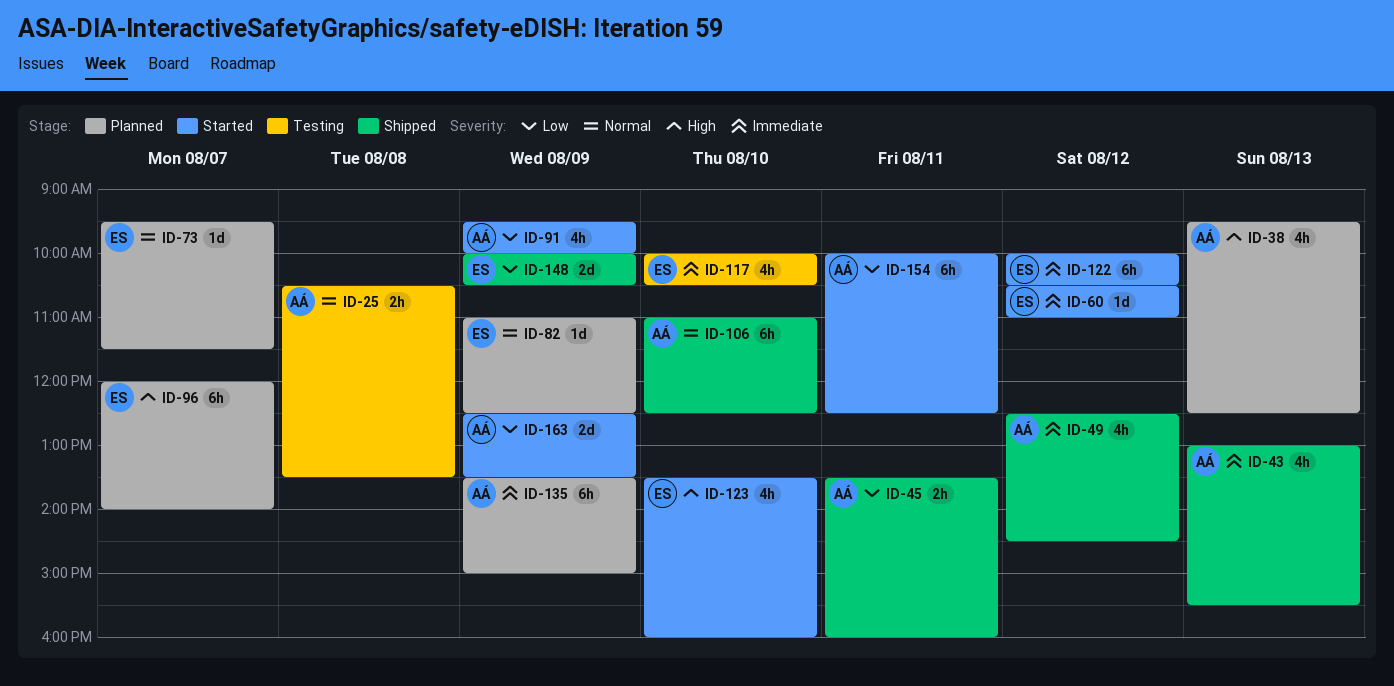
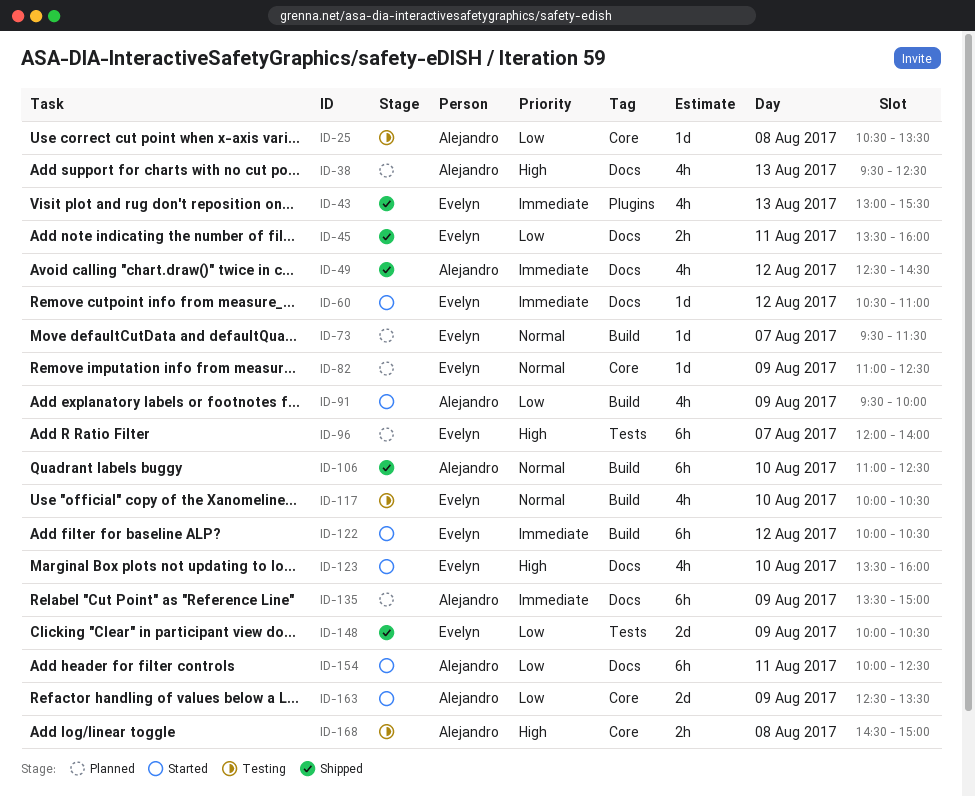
ID-25, priority: Normal -> Low
ID-25, estimate: 2h -> 1d
ID-43, owner: Alejandro -> Evelyn
ID-45, owner: Alejandro -> Evelyn
ID-117, priority: Immediate -> Normal
ID-168: none -> present

